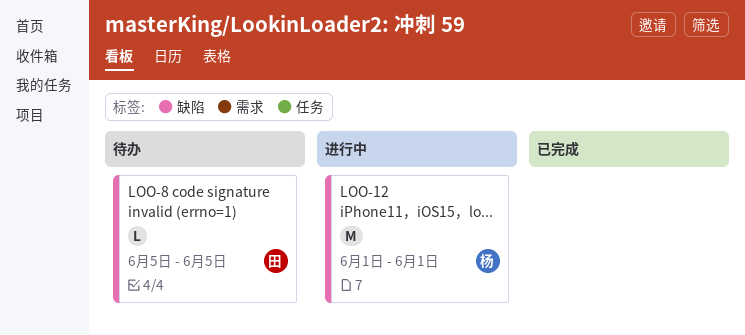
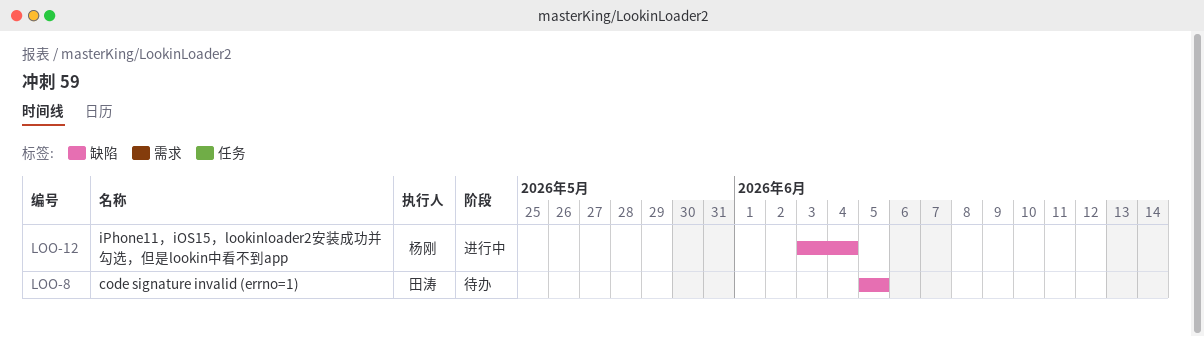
LOO-12, start: Jun 1 -> Jun 3
LOO-12, due: Jun 1 -> Jun 4

